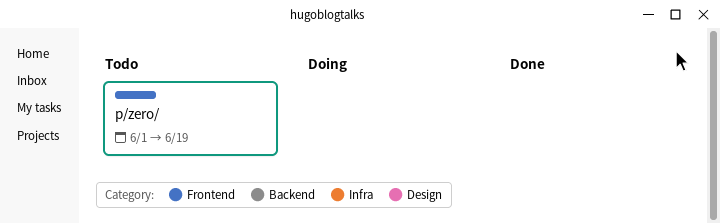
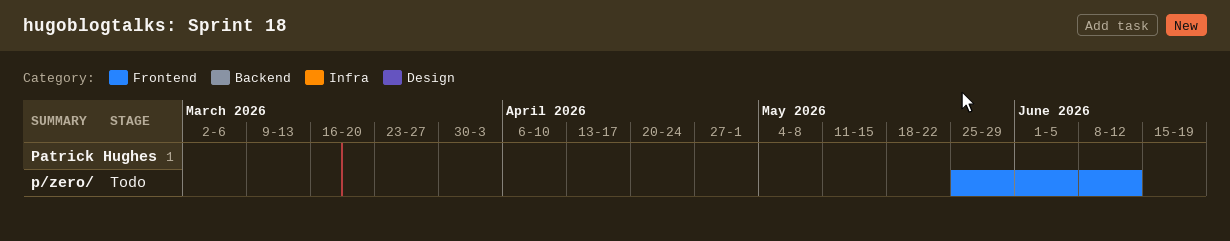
p/zero/, start: Jun 1 -> May 25
p/zero/, due: Jun 19 -> Jun 12

